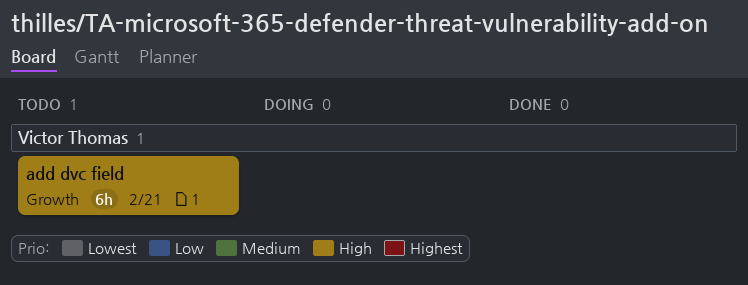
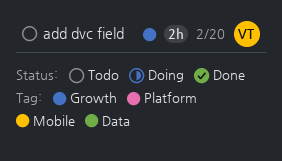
add dvc field, estimate: 6h -> 2h
add dvc field, due: Feb 21 -> Feb 20

